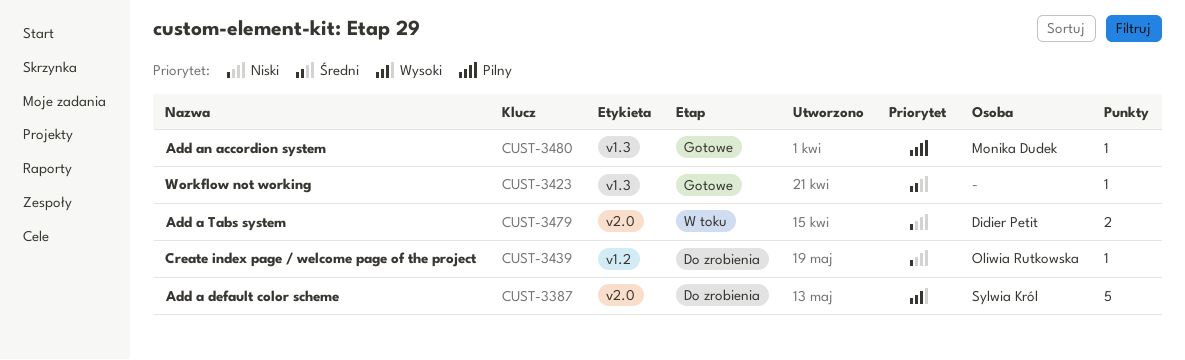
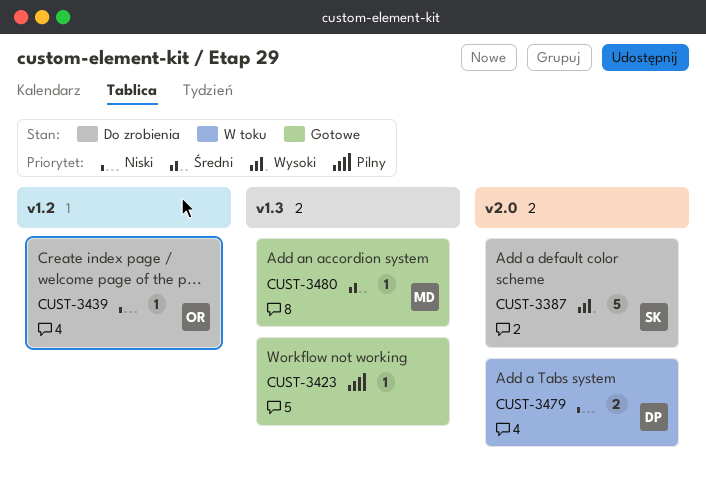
CUST-3423, priority: Średni -> Pilny
CUST-3480, priority: Pilny -> Średni

